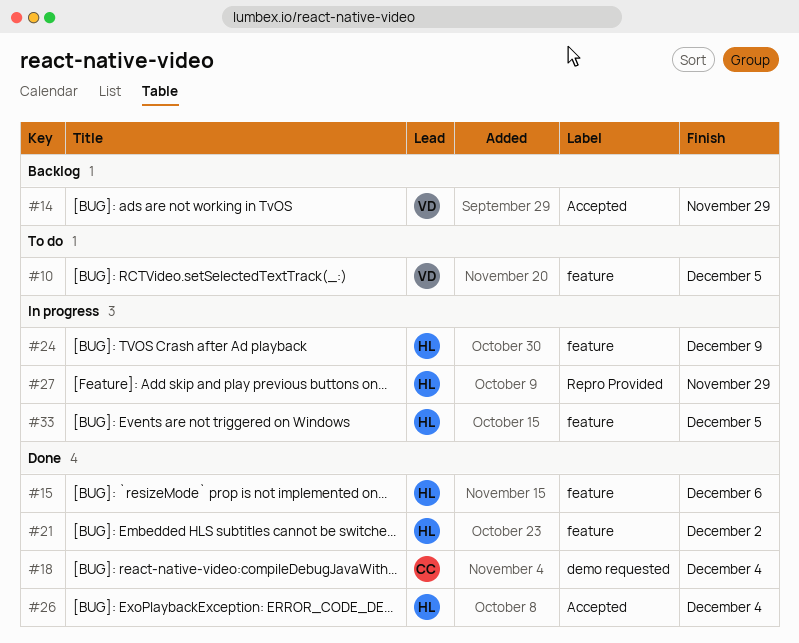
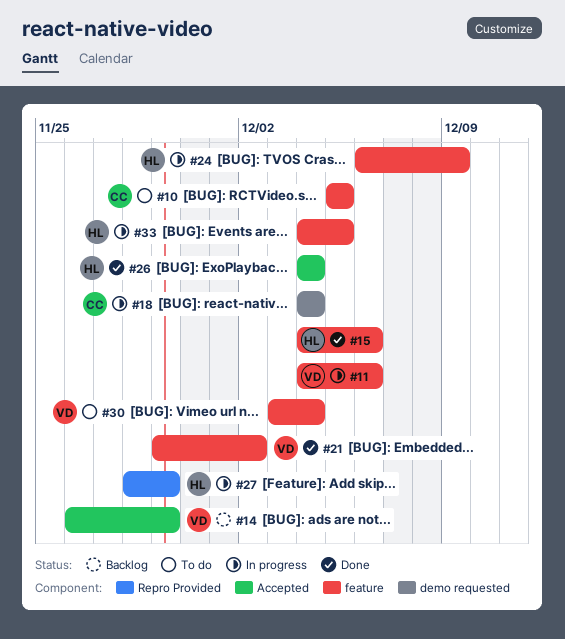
#10, owner: VD -> CC
#11: none -> present
#18, status: Done -> In progress
#21, owner: HL -> VD
#30: none -> present

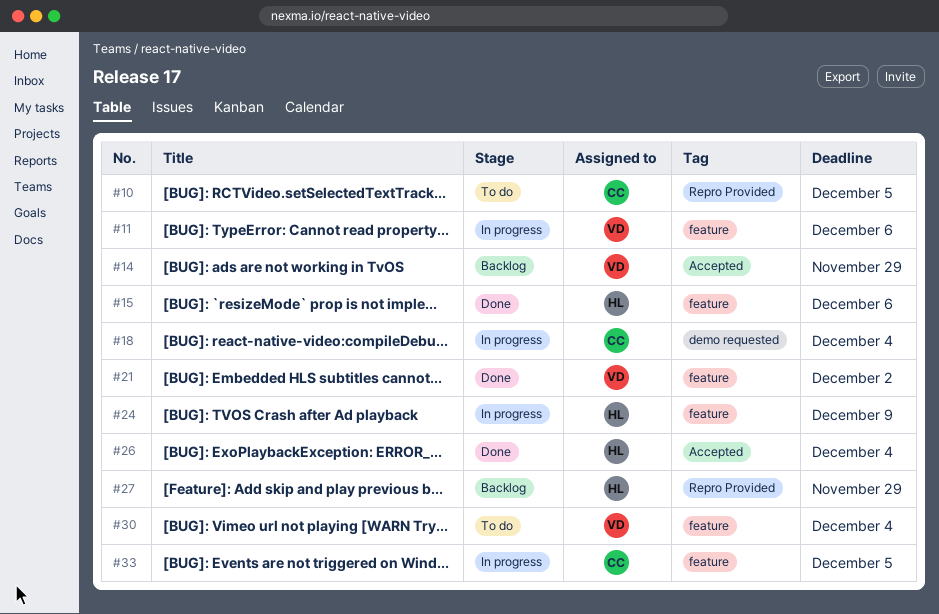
#10, label: feature -> Repro Provided
#27, status: In progress -> Backlog
#33, owner: HL -> CC

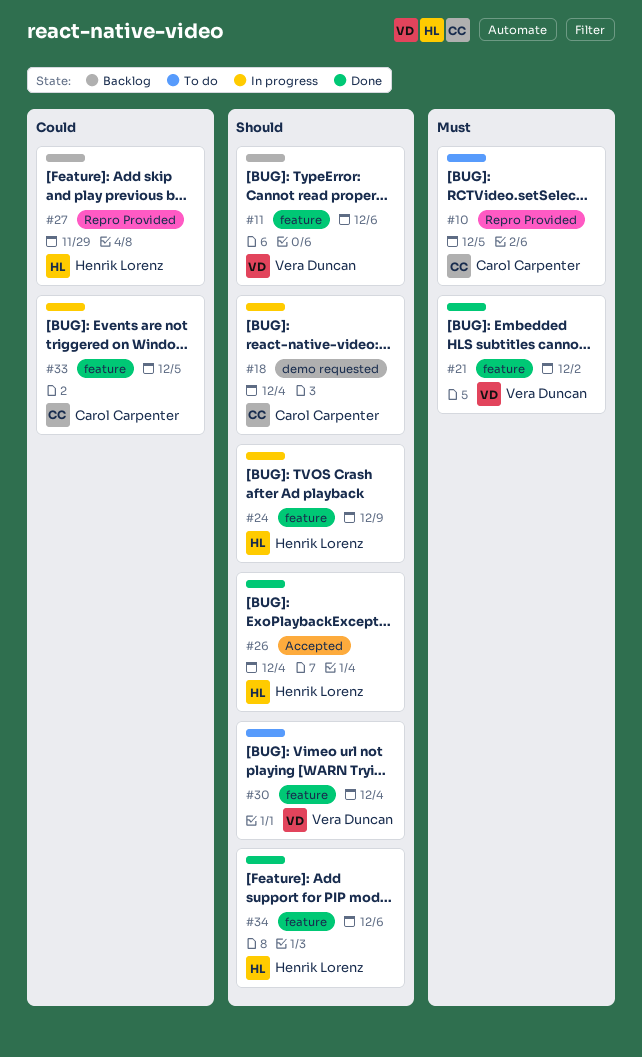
#11, status: In progress -> Backlog
#14: present -> none
#15: present -> none
#34: none -> present

